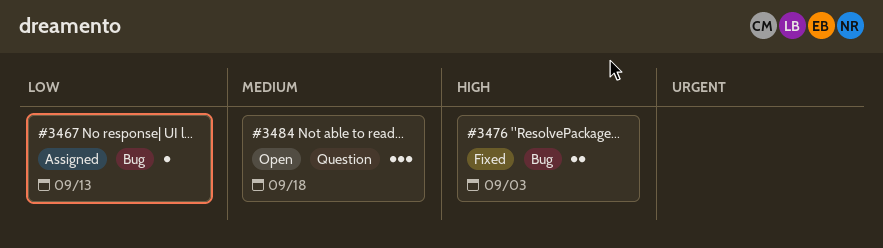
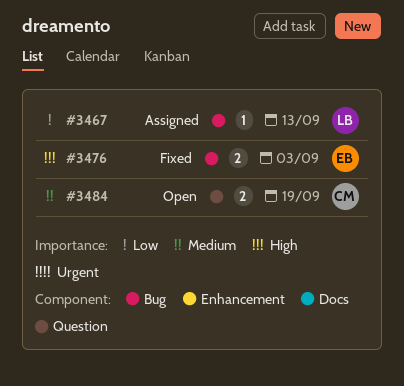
#3484, estimate: 3 -> 2
#3484, due: Sep 18 -> Sep 19

